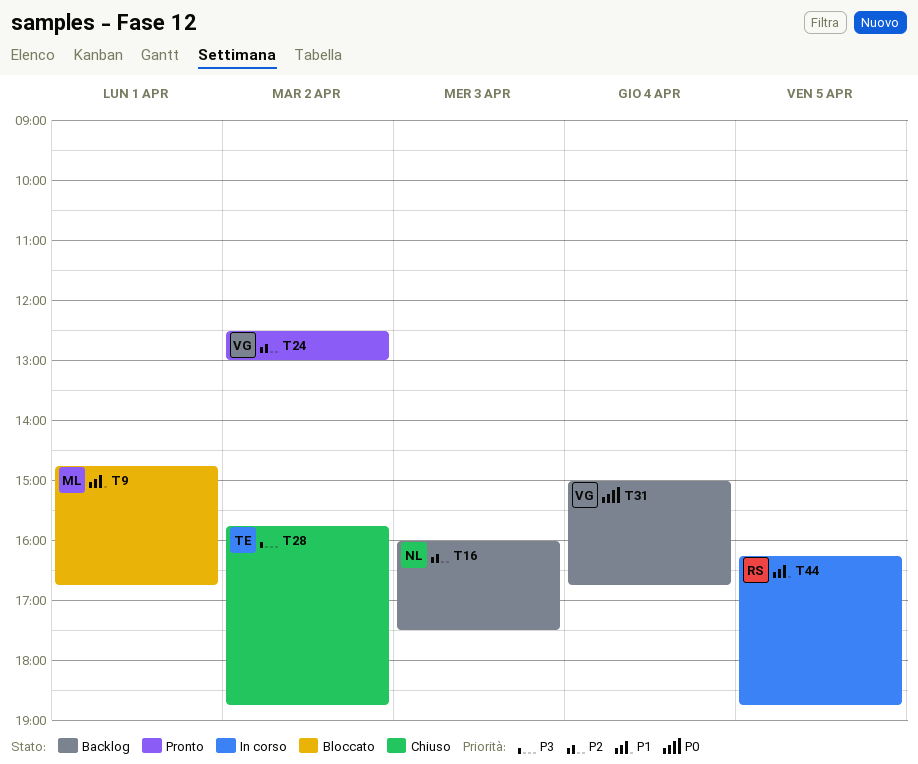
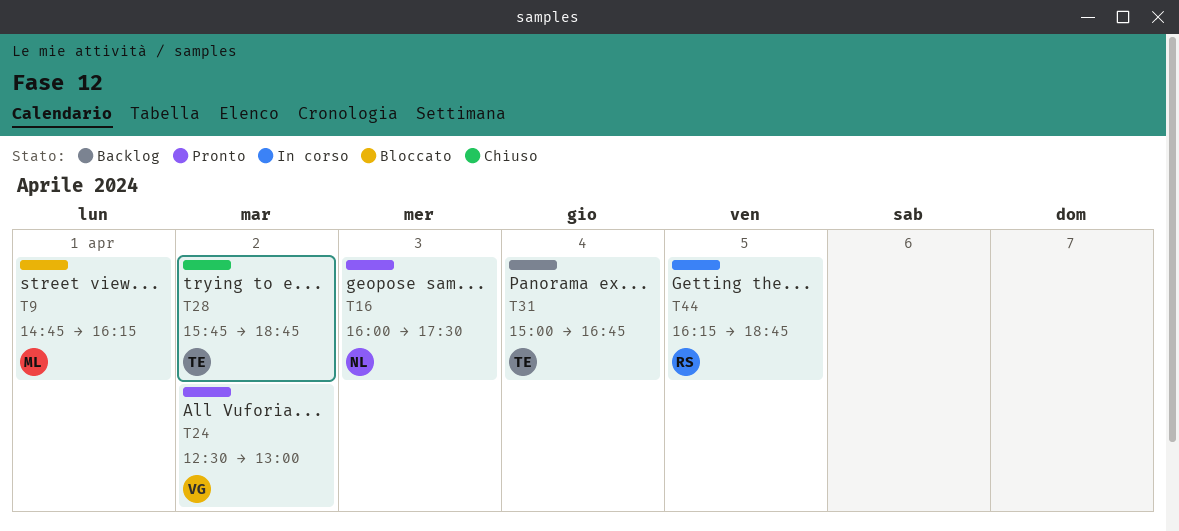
T9, ends: 16:45 -> 16:15
T16, status: Backlog -> Pronto
T31, owner: VG -> TE

